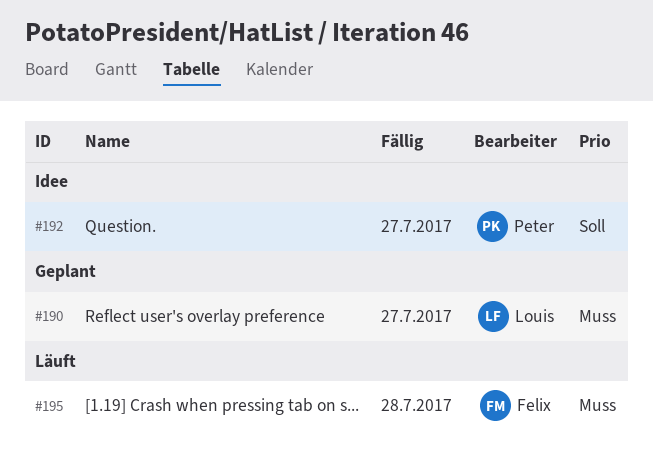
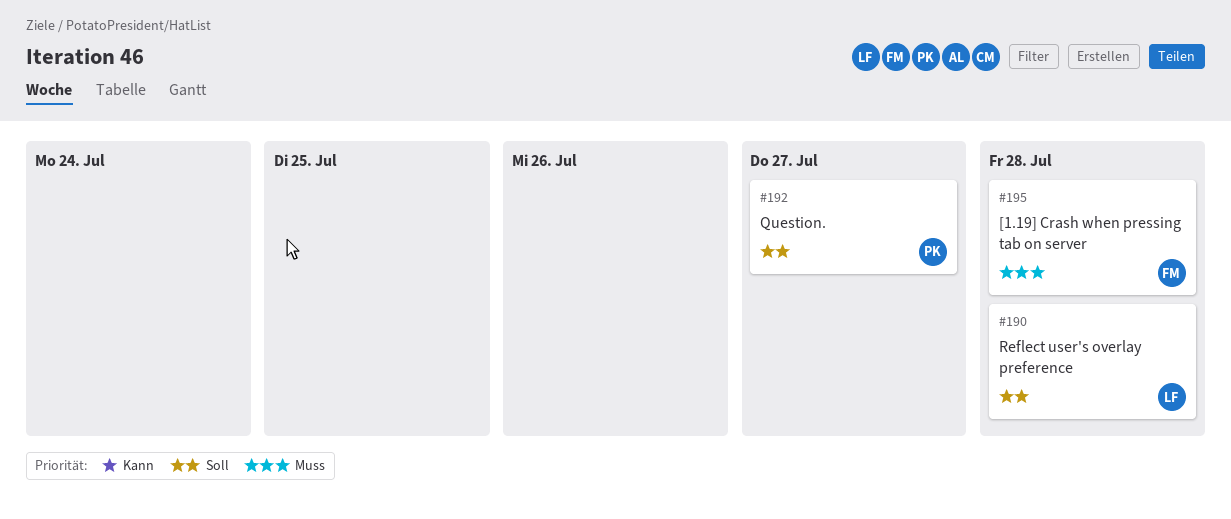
#190, priority: Muss -> Soll
#190, due: Jul 27 -> Jul 28

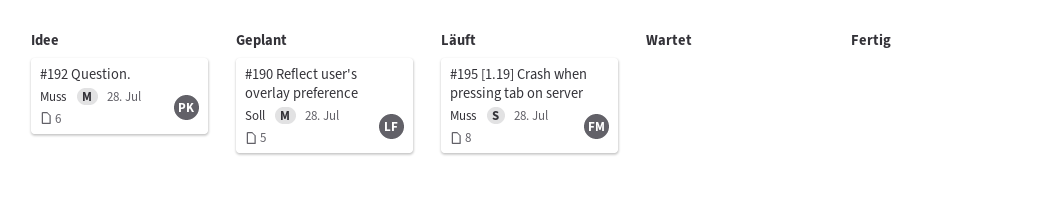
#192, priority: Soll -> Muss
#192, due: Jul 27 -> Jul 28

